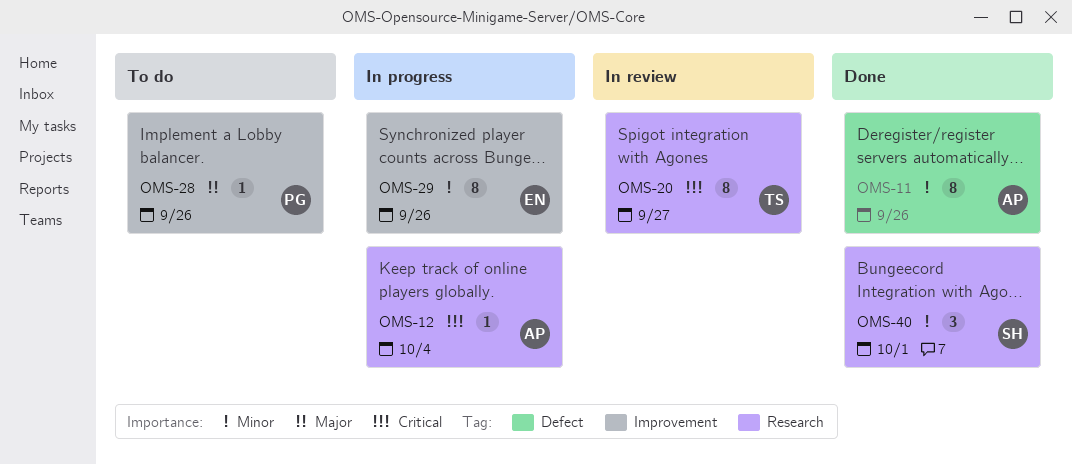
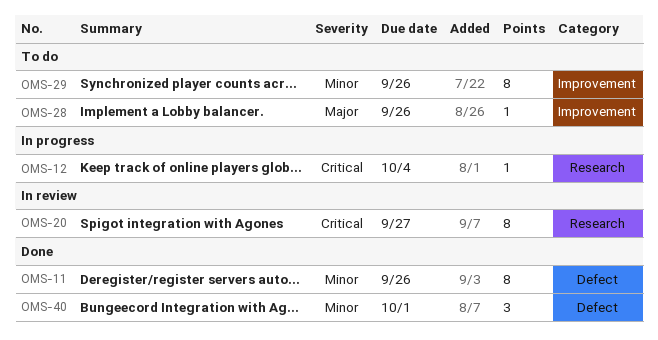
OMS-29, status: In progress -> To do
OMS-40, label: Research -> Defect

